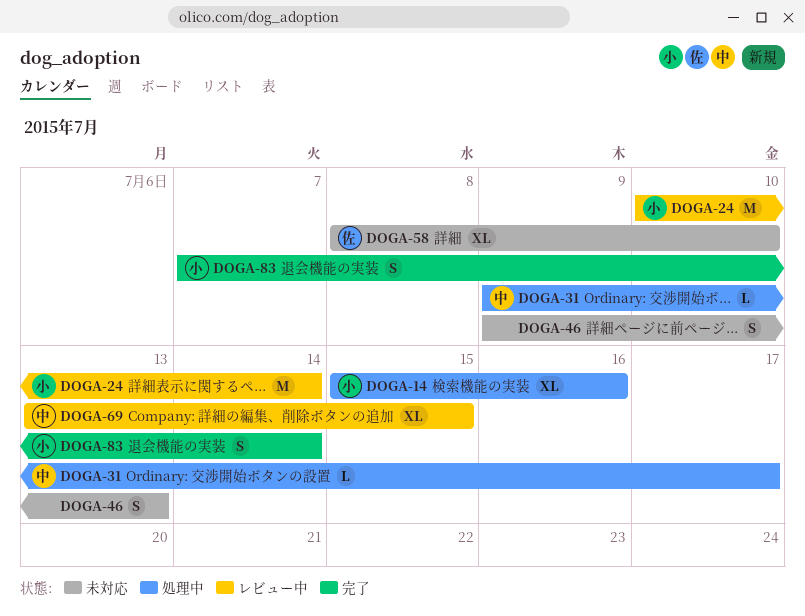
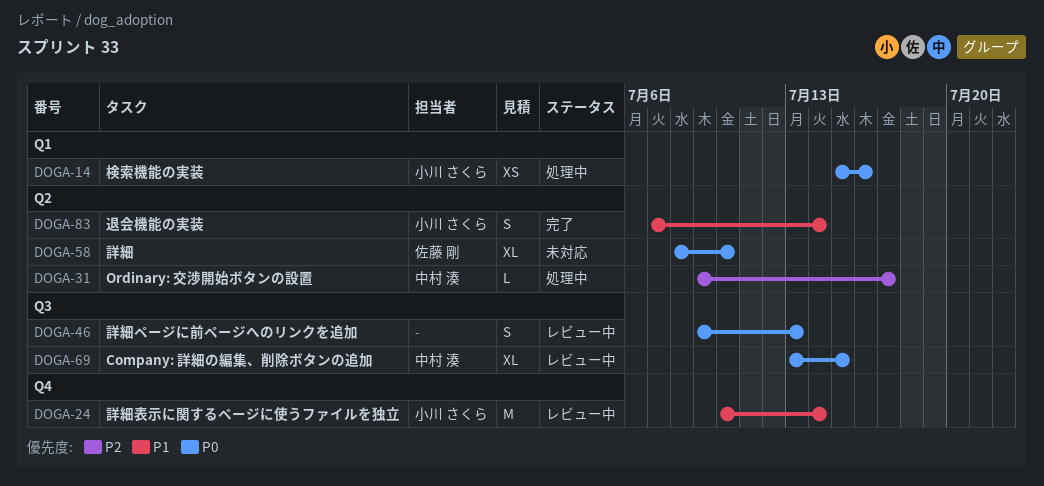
DOGA-14, estimate: XL -> XS
DOGA-46, status: 未対応 -> レビュー中

